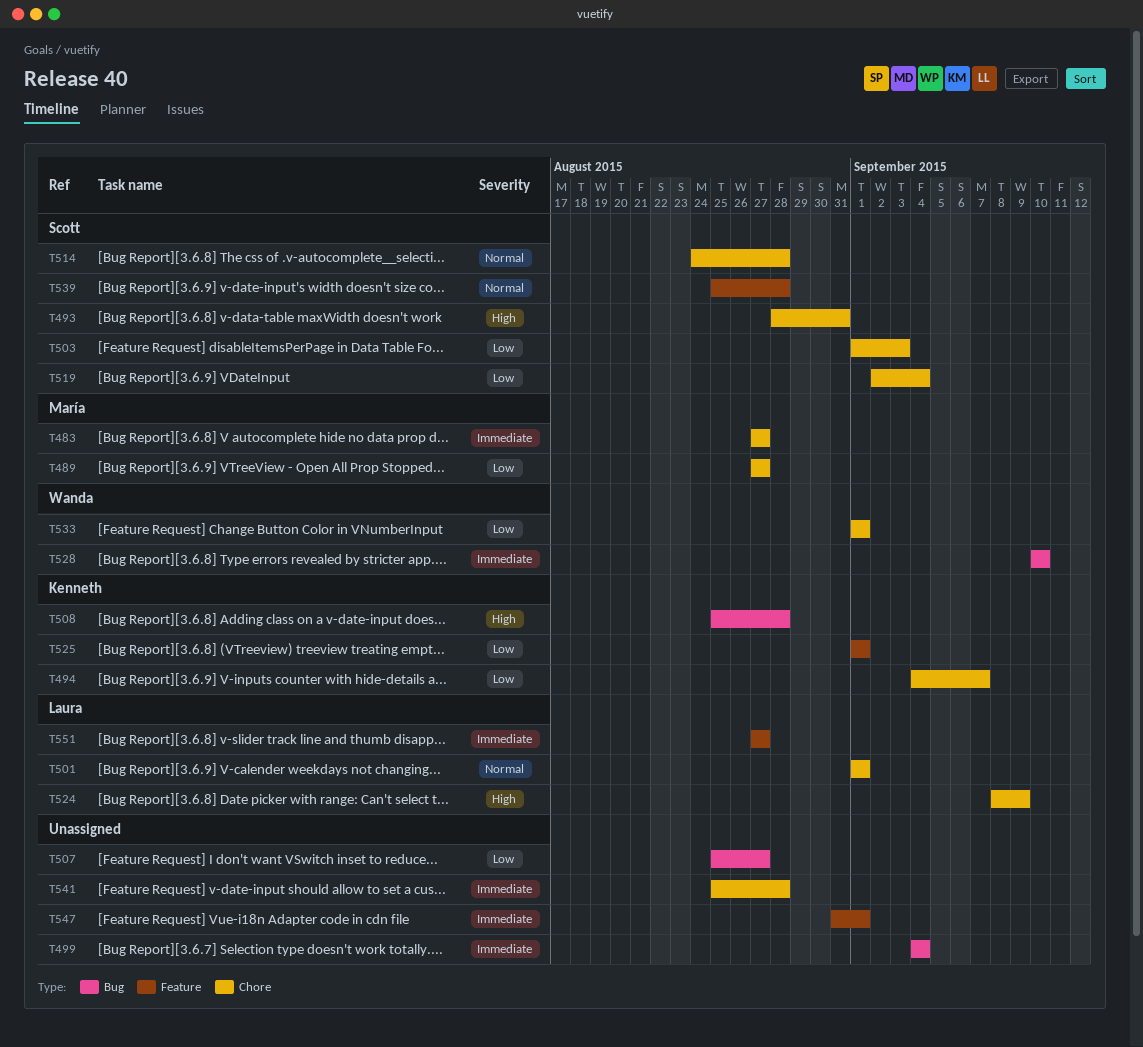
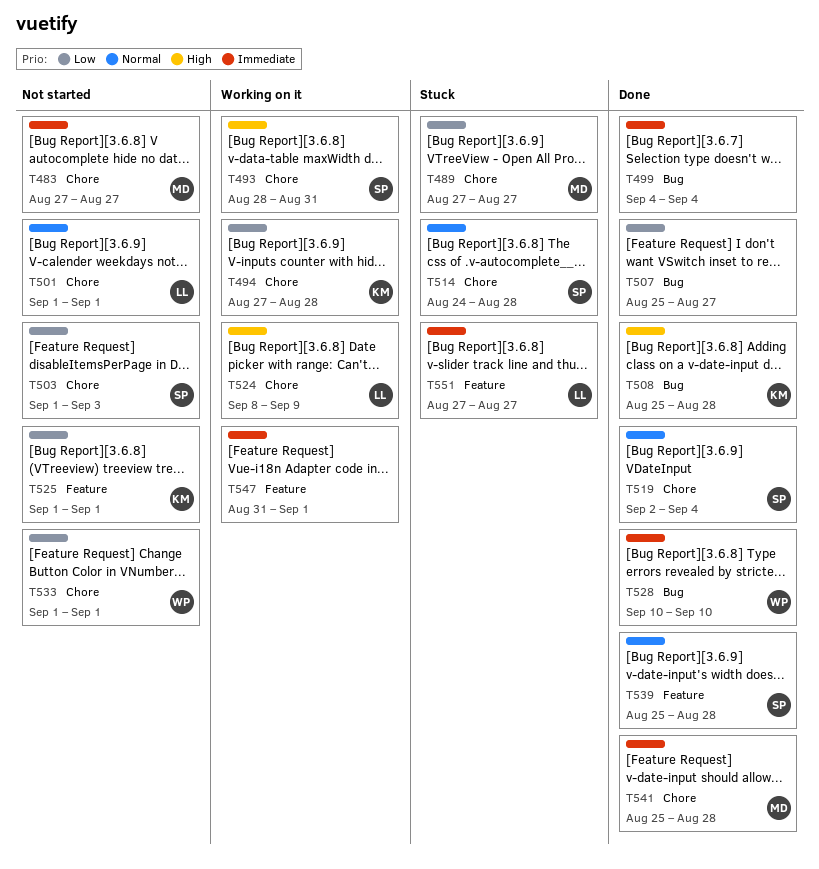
T494, start: Sep 4 -> Aug 27
T494, due: Sep 7 -> Aug 28
T519, priority: Low -> Normal
T541, owner: none -> María

